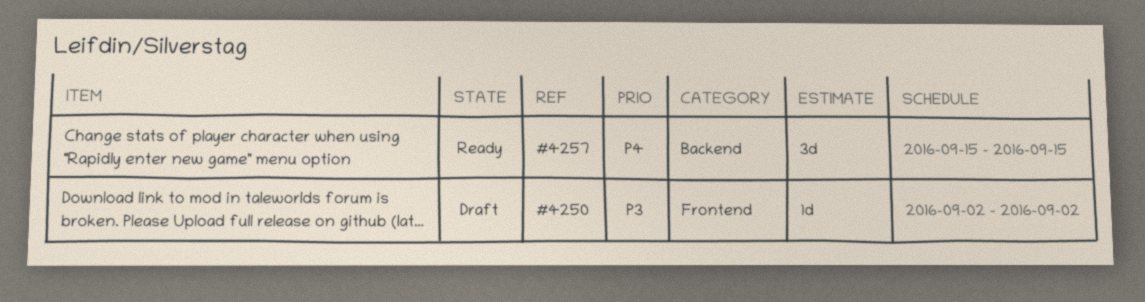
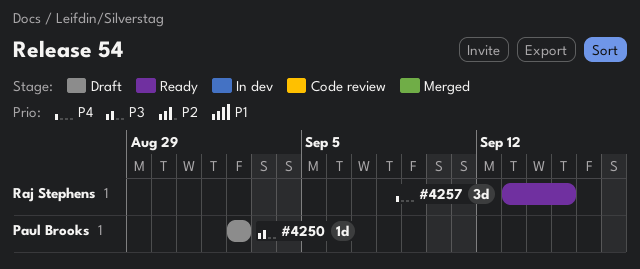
#4257, start: Sep 15 -> Sep 13

